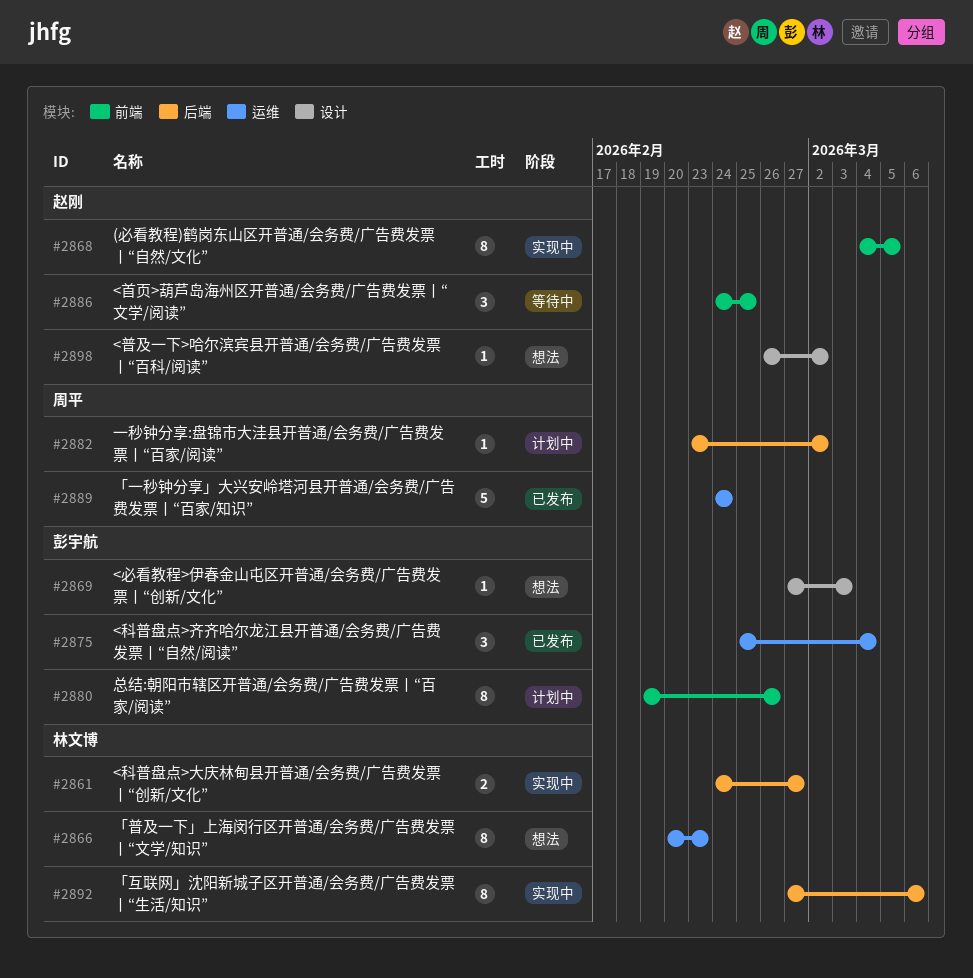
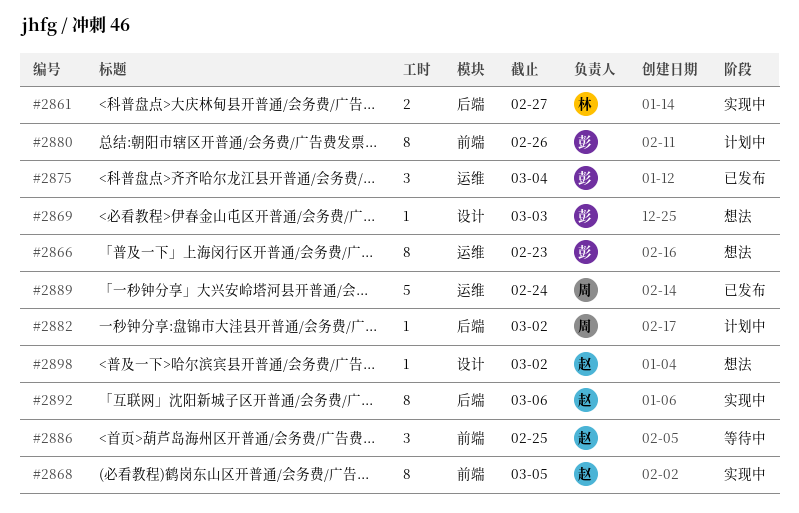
#2866, owner: 林文博 -> 彭宇航
#2892, owner: 林文博 -> 赵刚

